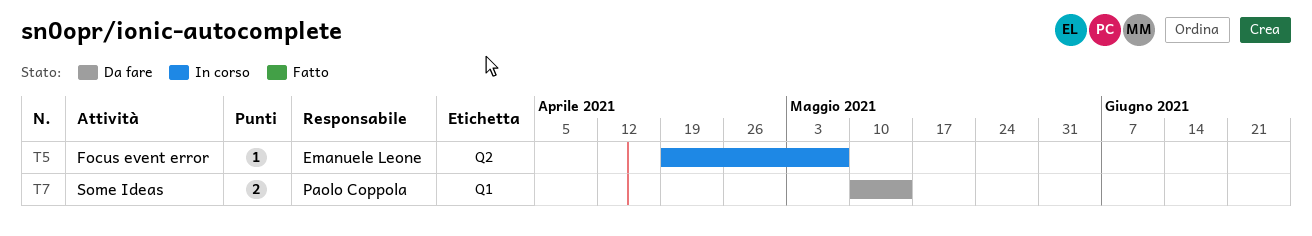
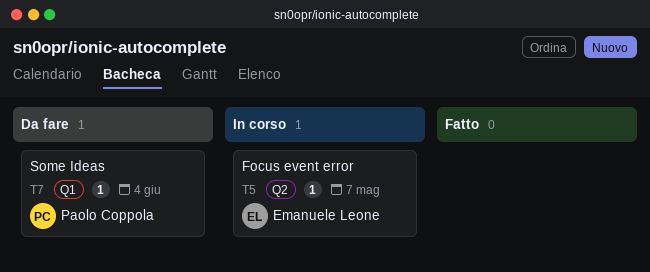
T7, estimate: 2 -> 1
T7, due: May 14 -> Jun 4

